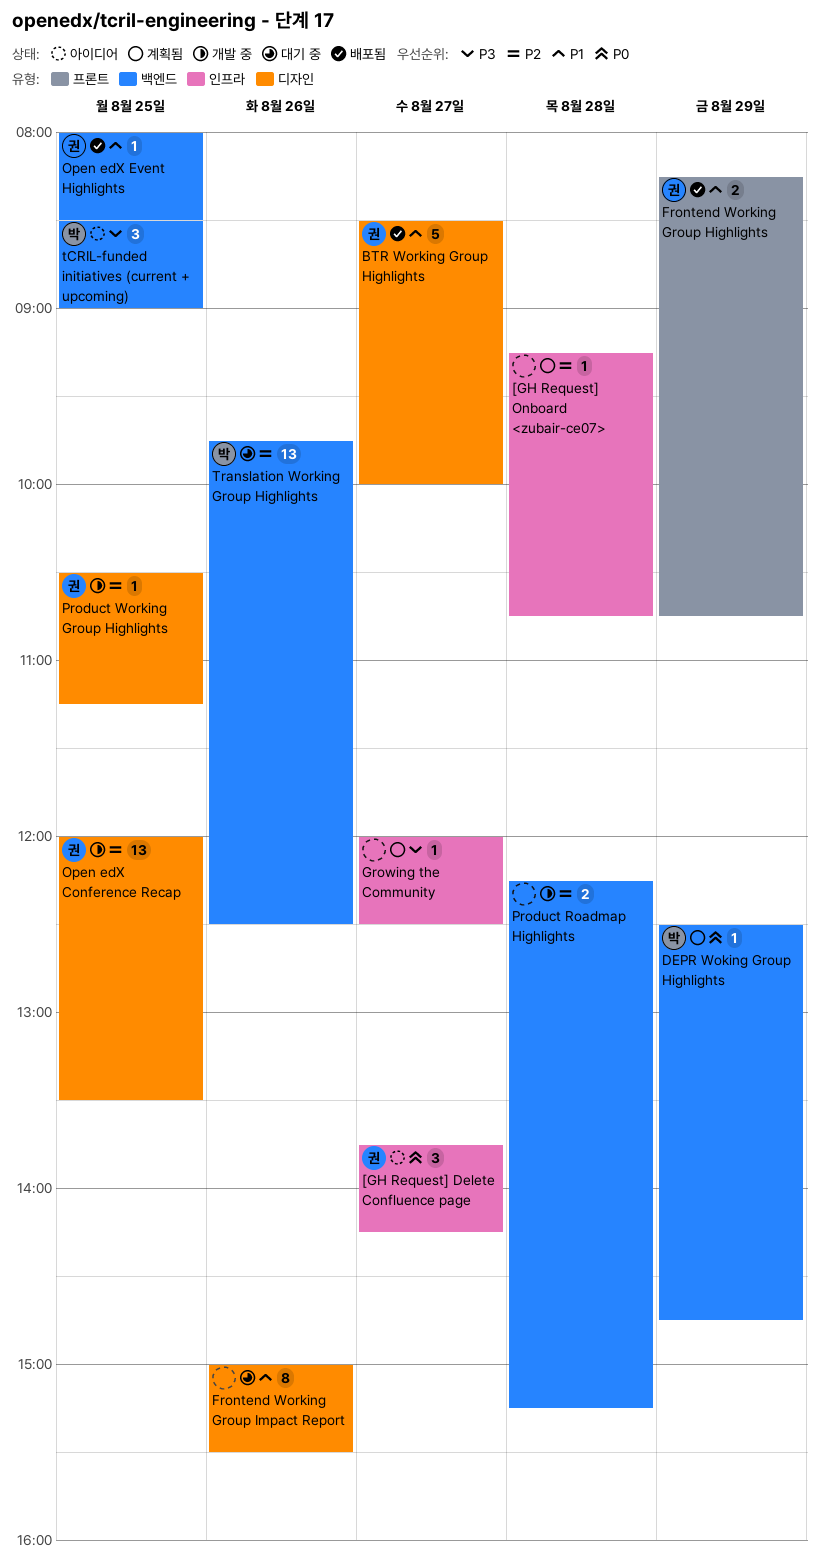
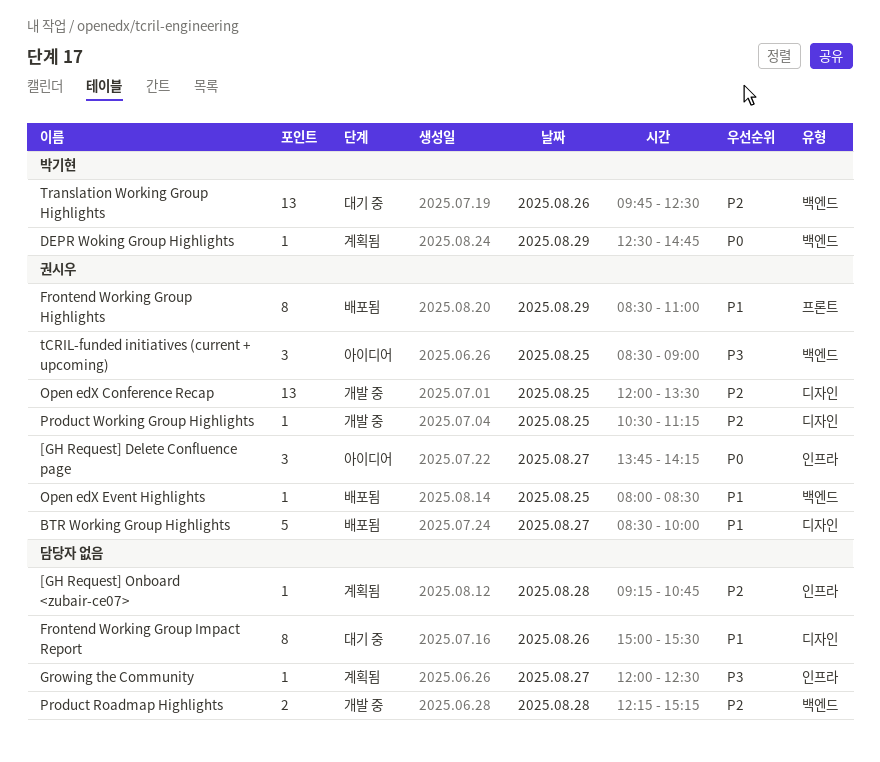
Frontend Working Group Highlights, estimate: 2 -> 8
Frontend Working Group Highlights, begins: 08:15 -> 08:30
Frontend Working Group Highlights, ends: 10:45 -> 11:00
tCRIL-funded initiatives (current + upcoming), owner: 박기현 -> 권시우

